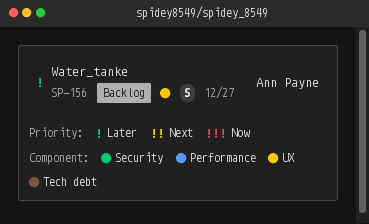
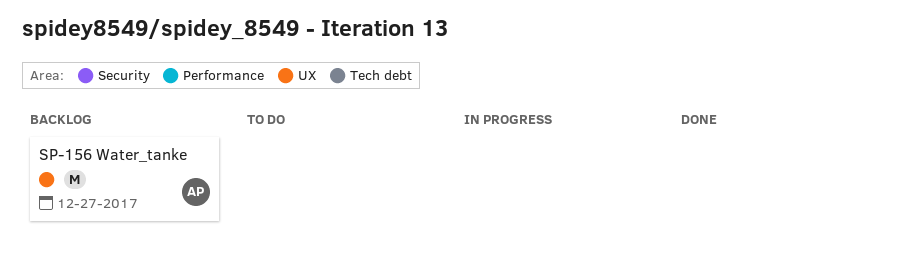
SP-156, estimate: S -> M

